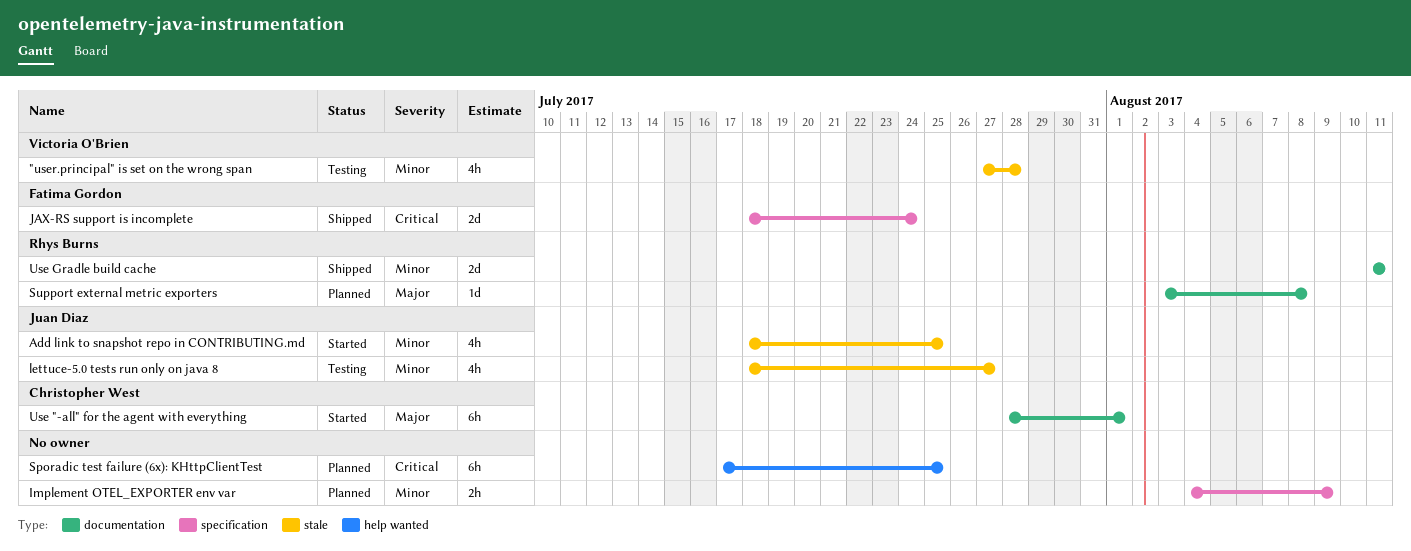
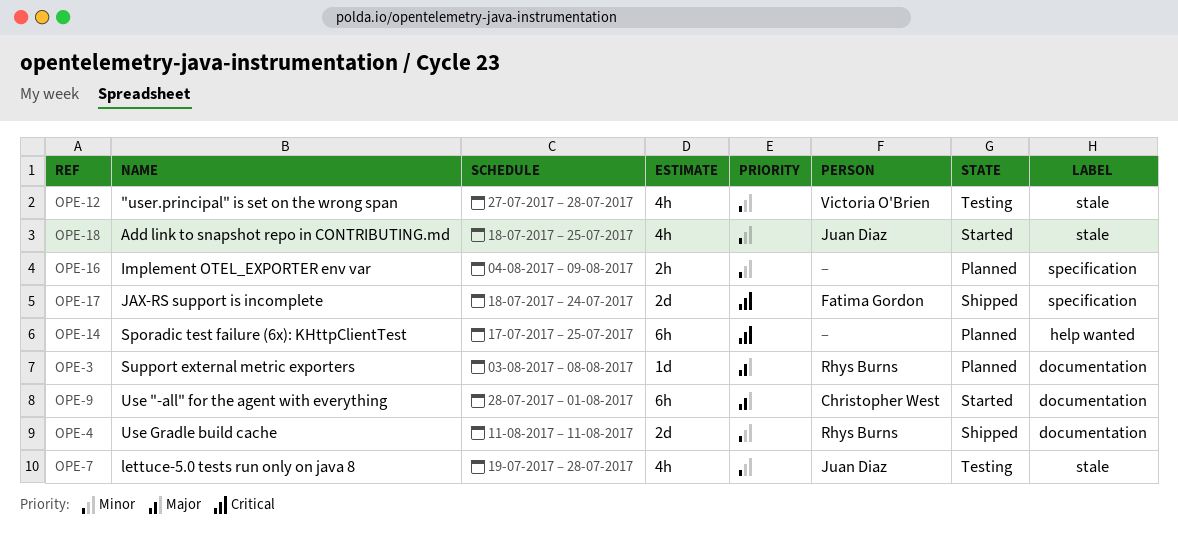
lettuce-5.0 tests run only on java 8, start: Jul 18 -> Jul 19
lettuce-5.0 tests run only on java 8, due: Jul 27 -> Jul 28

